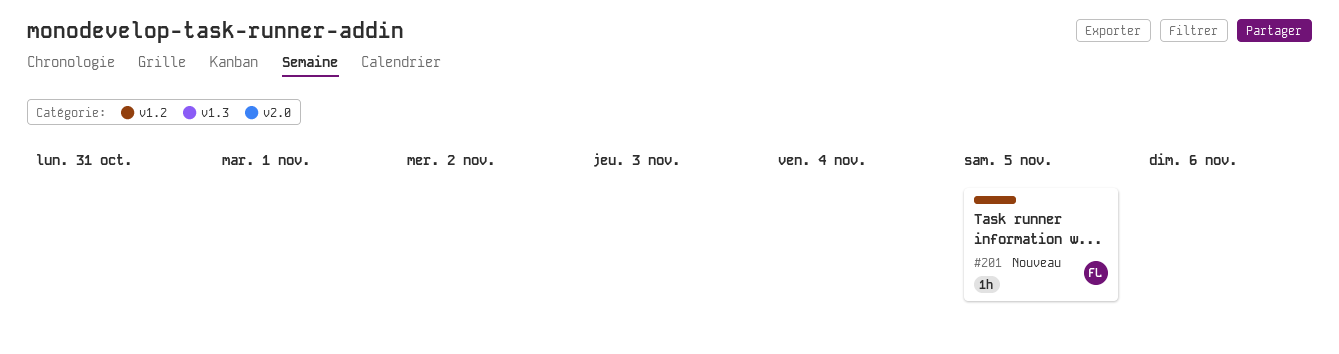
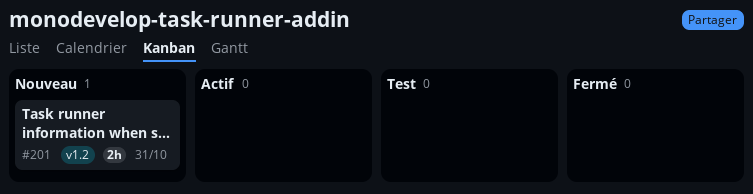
#201, estimate: 1h -> 2h
#201, due: Nov 5 -> Oct 31

